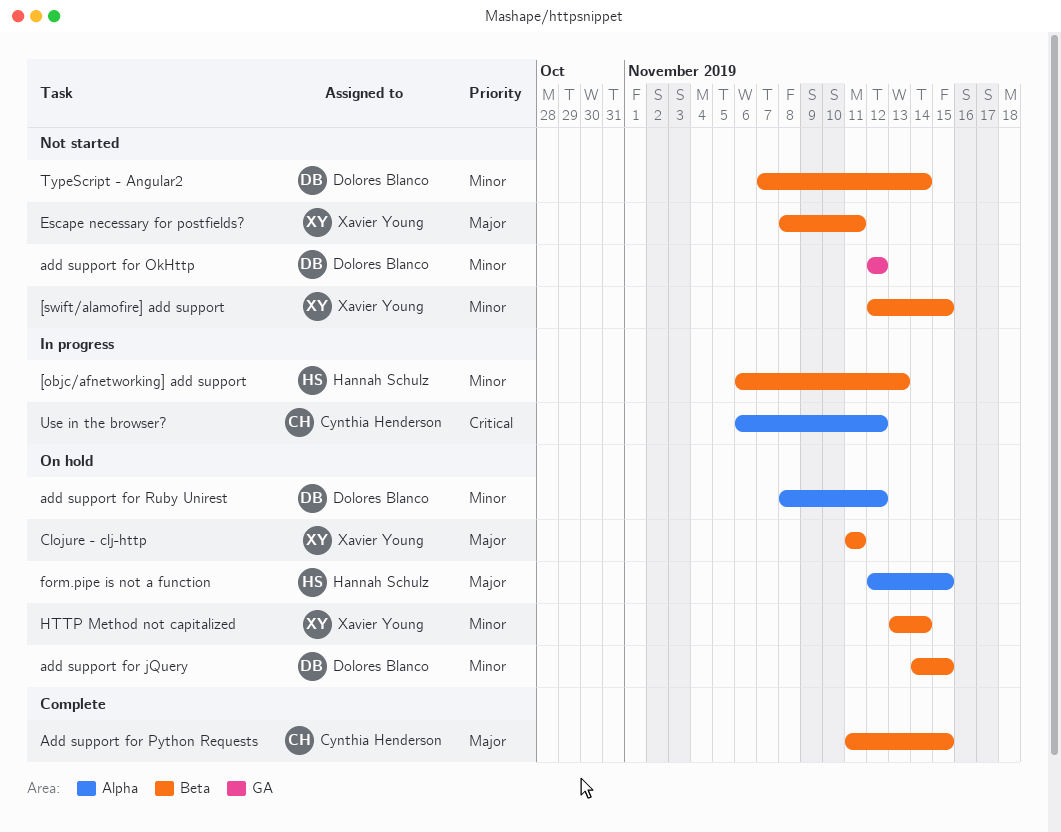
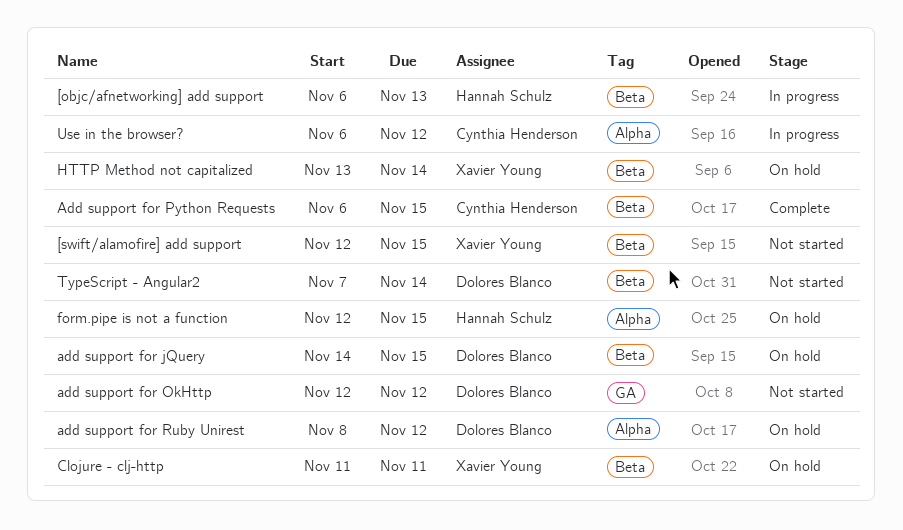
Add support for Python Requests, start: Nov 11 -> Nov 6
Escape necessary for postfields?: present -> none

